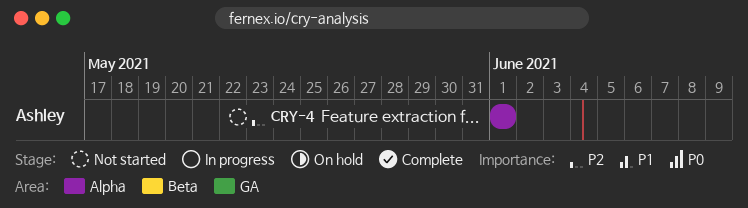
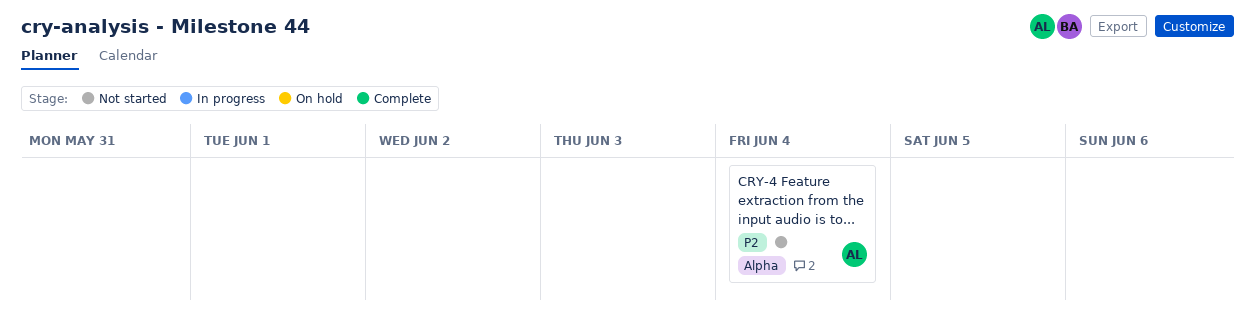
CRY-4, due: Jun 1 -> Jun 4

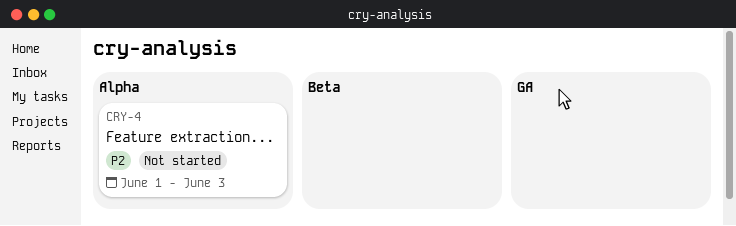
CRY-4, due: Jun 4 -> Jun 3

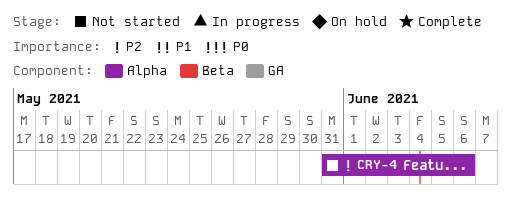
CRY-4, start: Jun 1 -> May 31
CRY-4, due: Jun 3 -> Jun 6

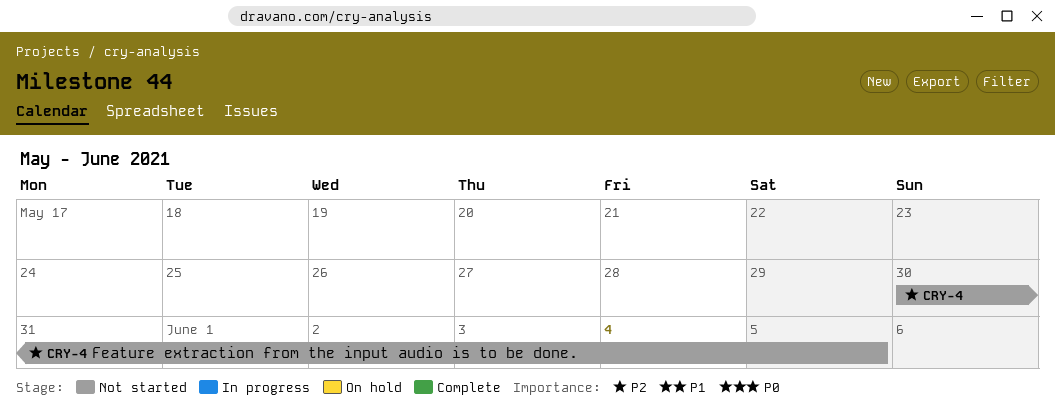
CRY-4, start: May 31 -> May 30
CRY-4, due: Jun 6 -> Jun 5

